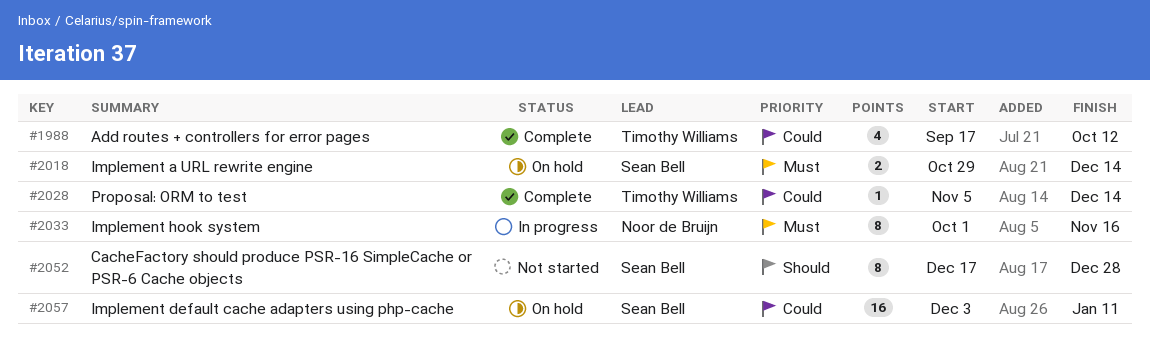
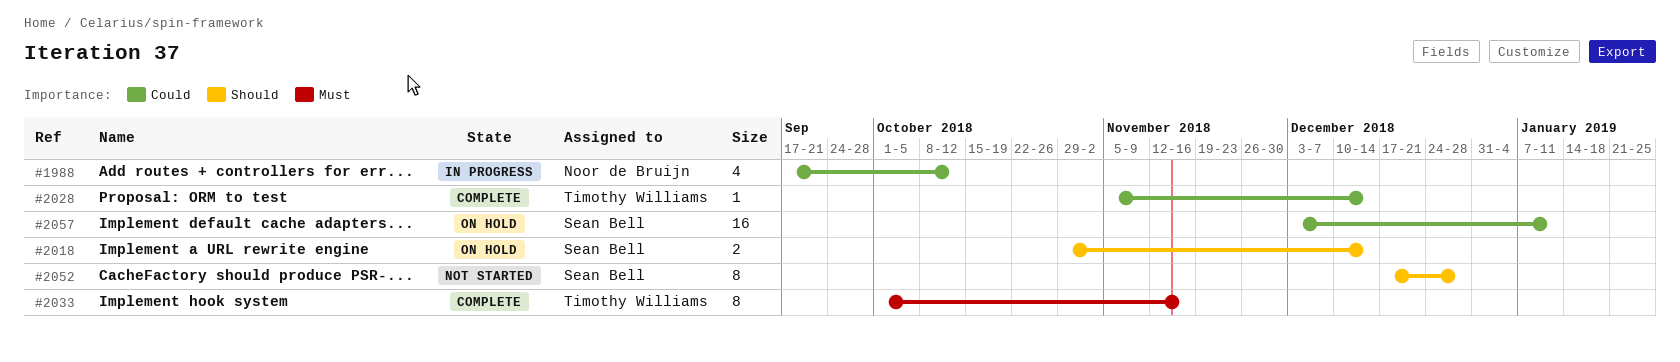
#1988, status: Complete -> In progress
#1988, owner: Timothy Williams -> Noor de Bruijn
#2018, priority: Must -> Should
#2033, status: In progress -> Complete
#2033, owner: Noor de Bruijn -> Timothy Williams

